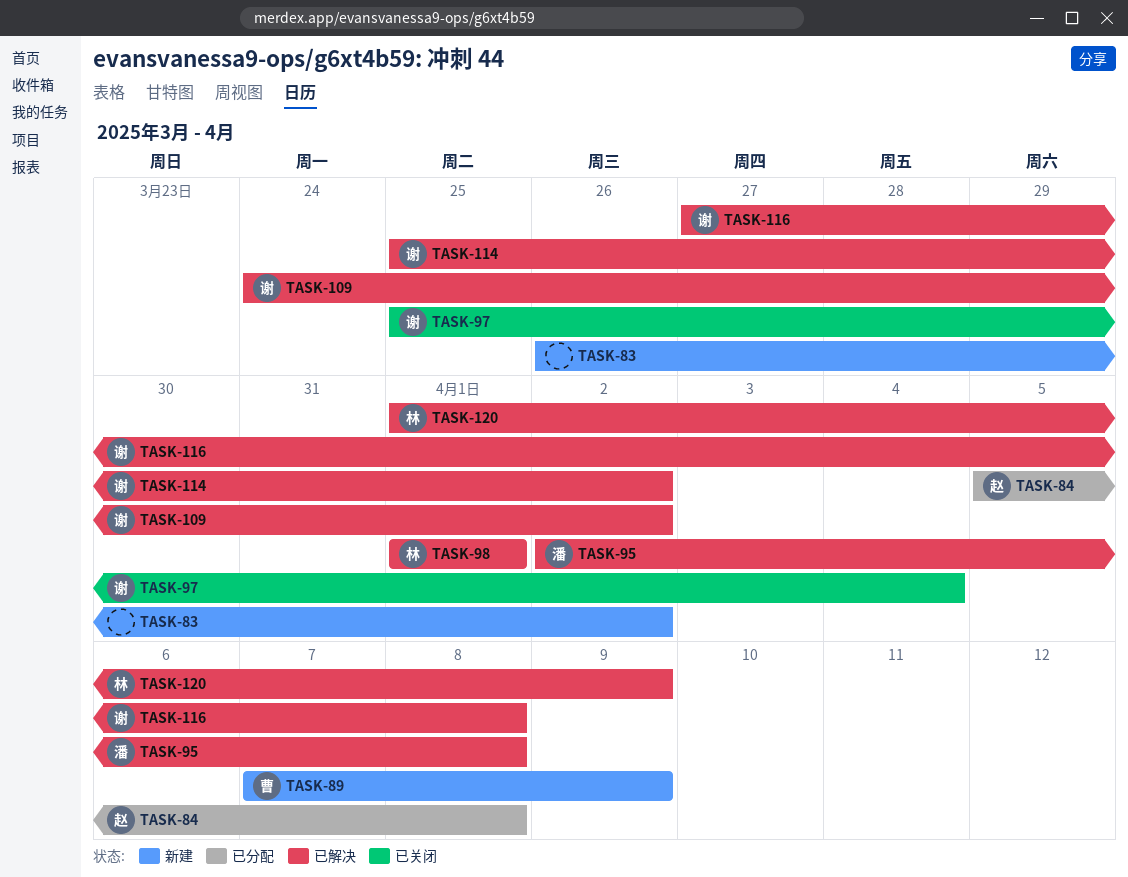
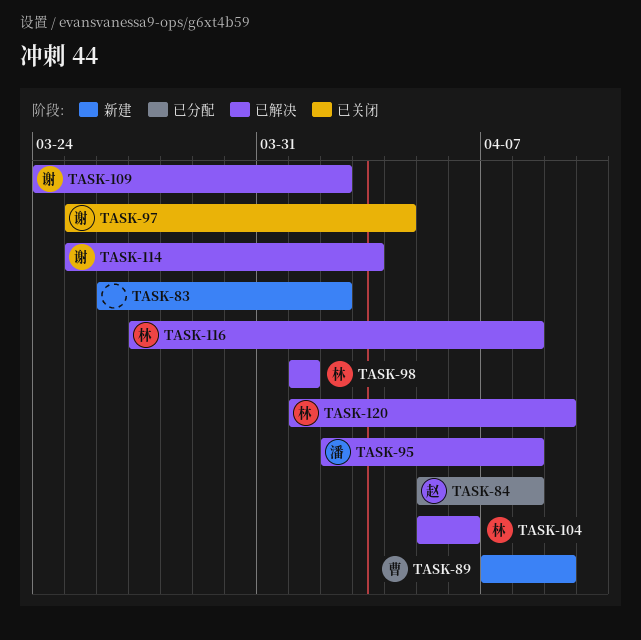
TASK-104: none -> present
TASK-114, due: Apr 2 -> Apr 3
TASK-116, owner: 谢 -> 林

